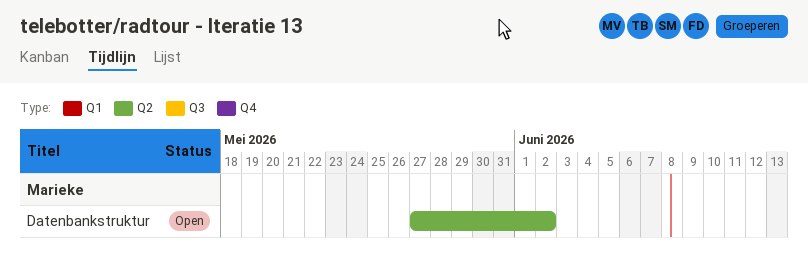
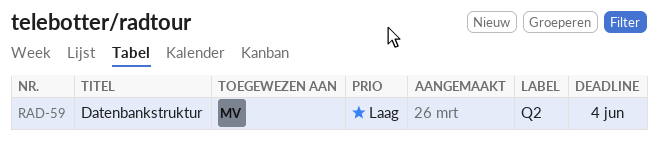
Datenbankstruktur, due: Jun 2 -> Jun 4

